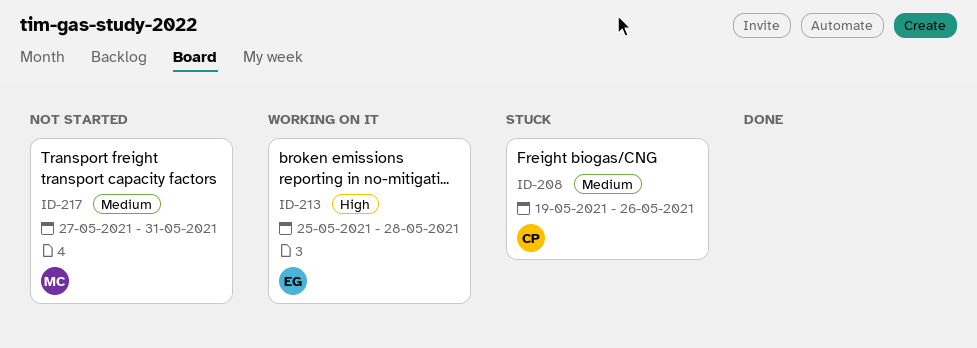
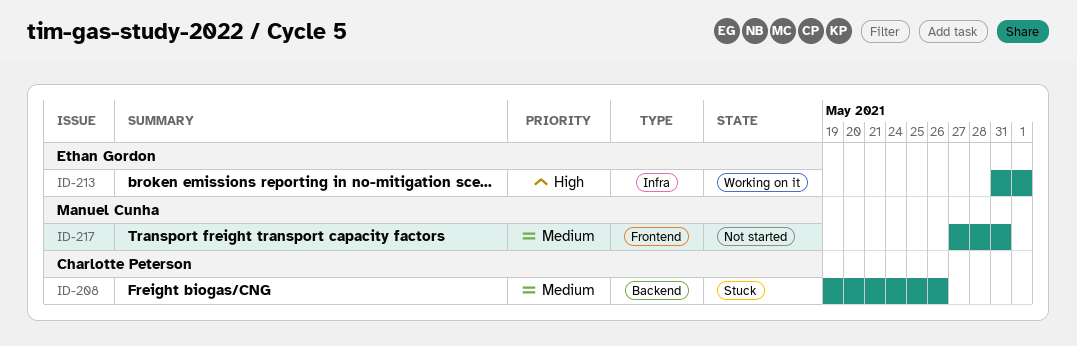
ID-213, start: May 25 -> May 31
ID-213, due: May 28 -> Jun 1

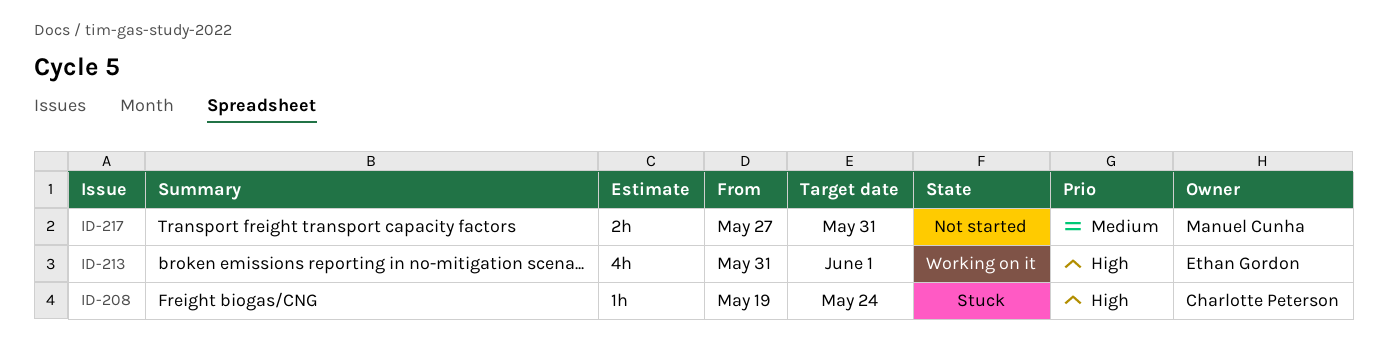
ID-208, priority: Medium -> High
ID-208, due: May 26 -> May 24

